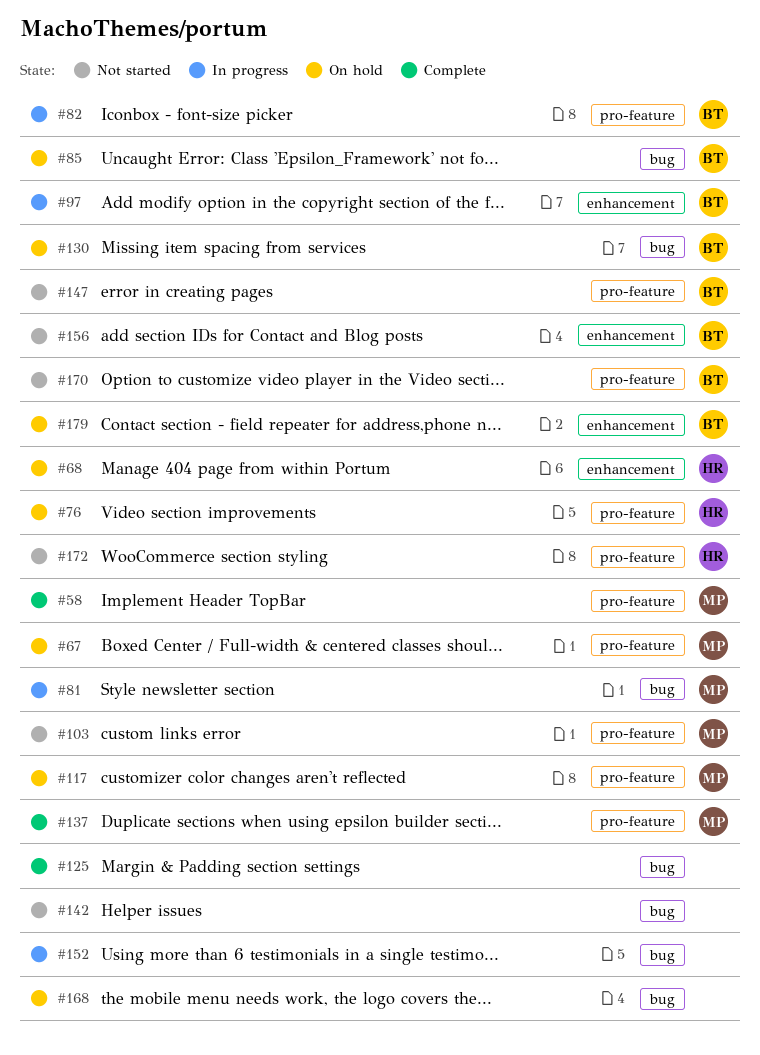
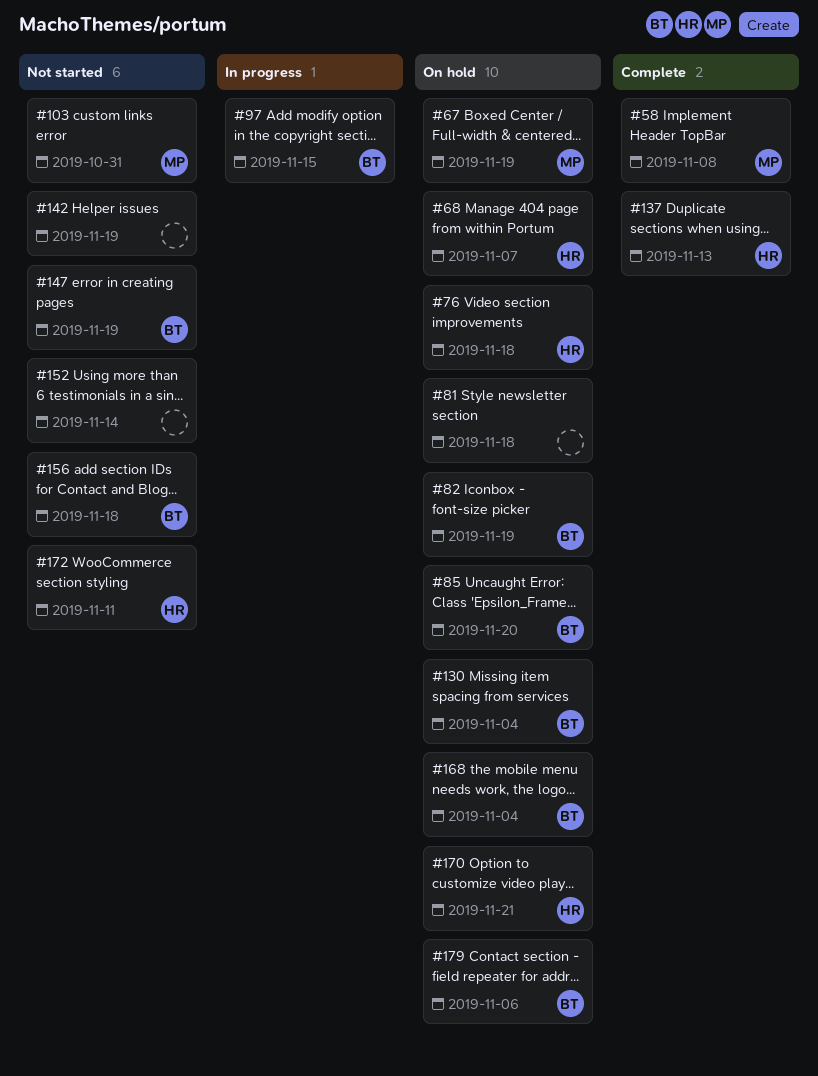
#81, status: In progress -> On hold
#81, owner: MP -> none
#82, status: In progress -> On hold
#117: present -> none
#125: present -> none
#137, owner: MP -> HR
#152, status: In progress -> Not started
#168, owner: none -> BT
#170, status: Not started -> On hold
#170, owner: BT -> HR

